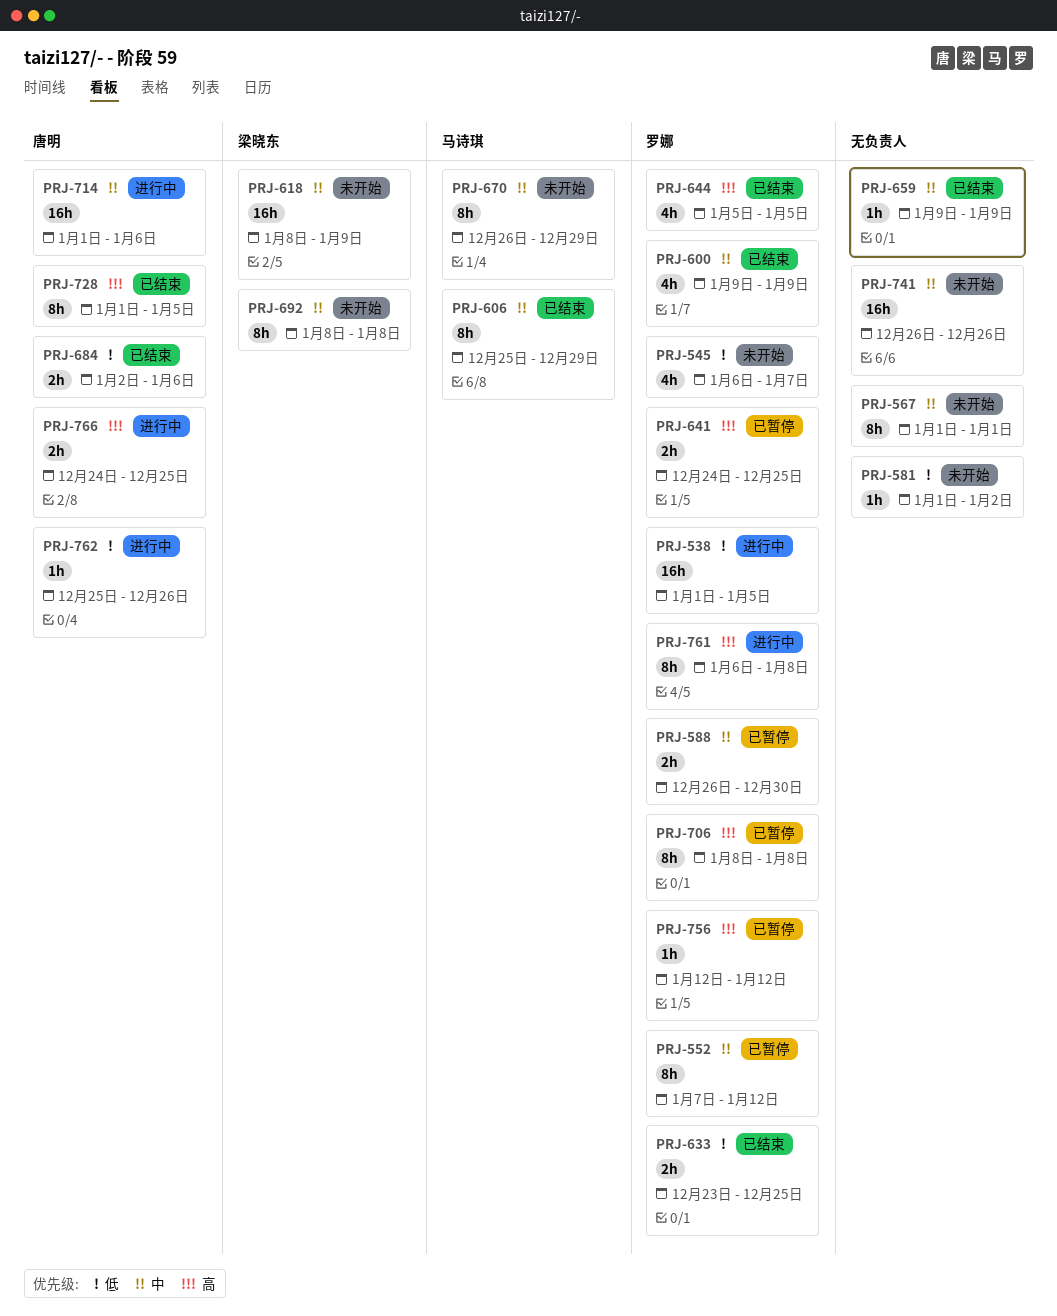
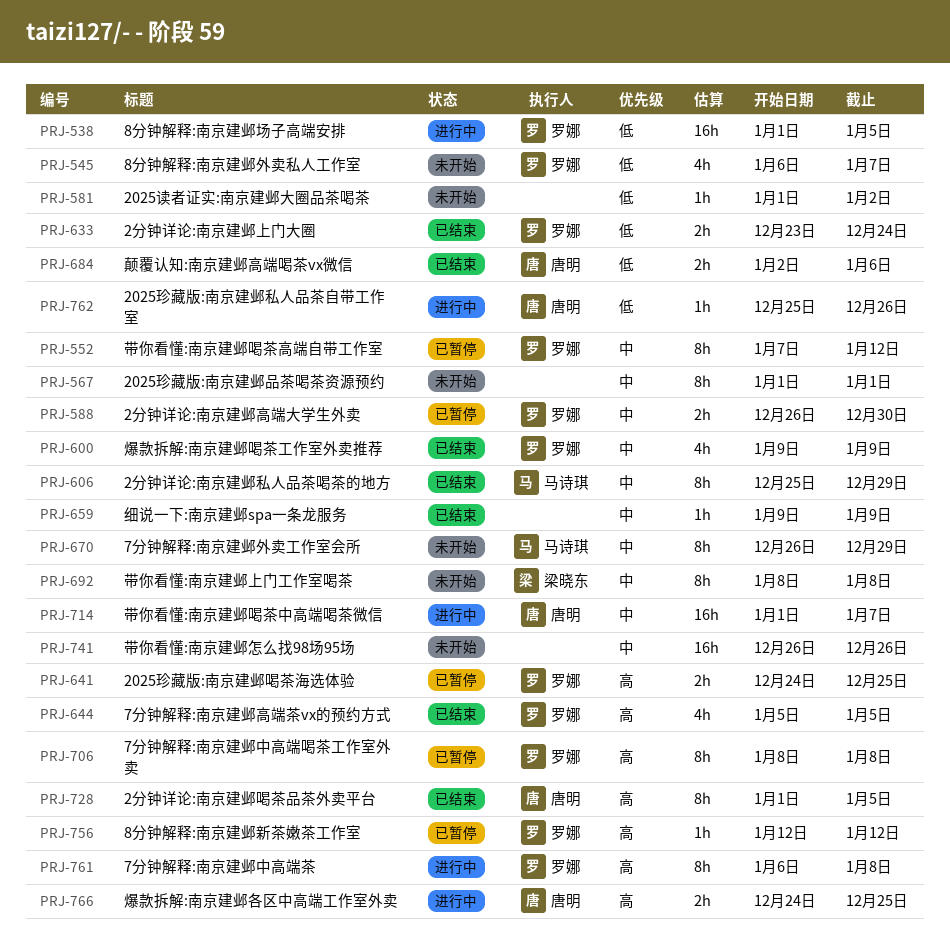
PRJ-618: present -> none
PRJ-633, due: Dec 25 -> Dec 24
PRJ-714, due: Jan 6 -> Jan 7

